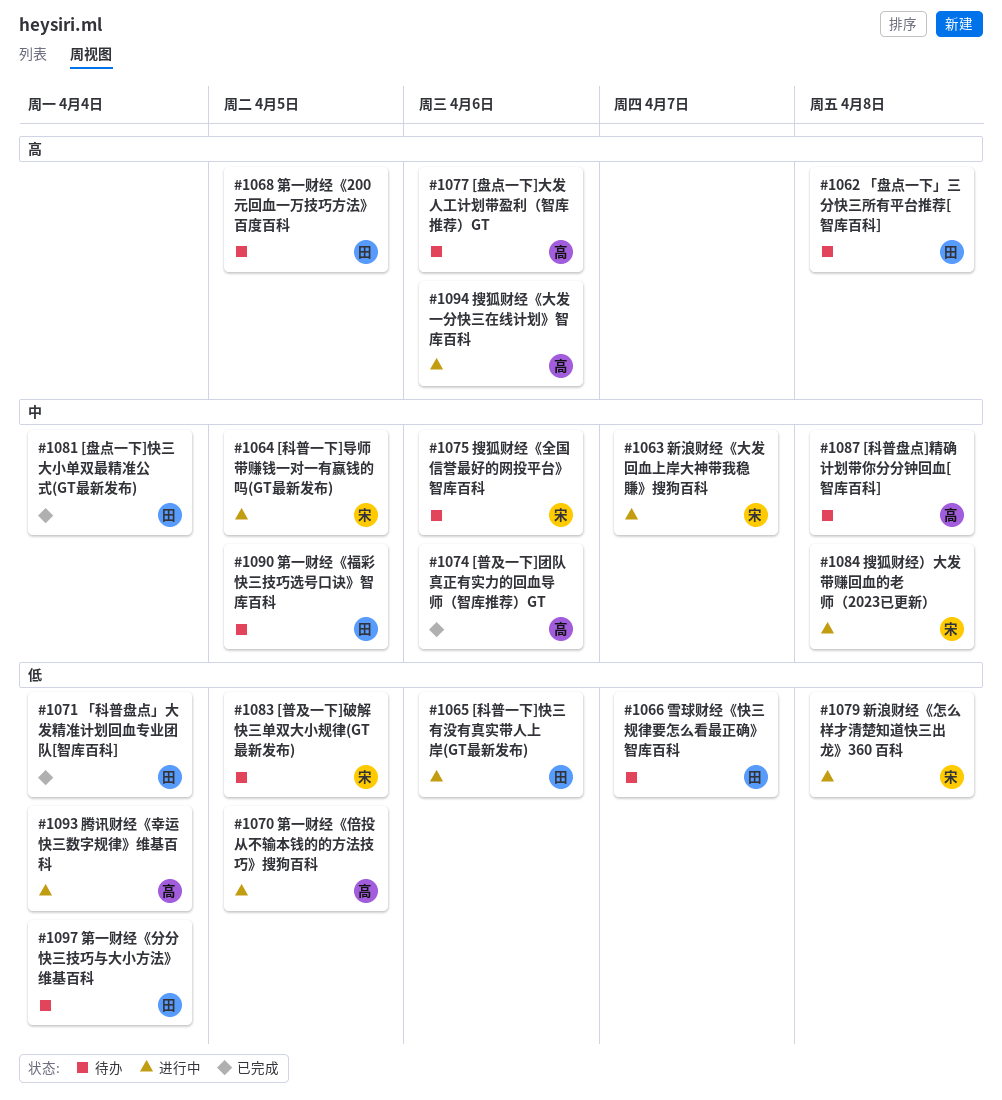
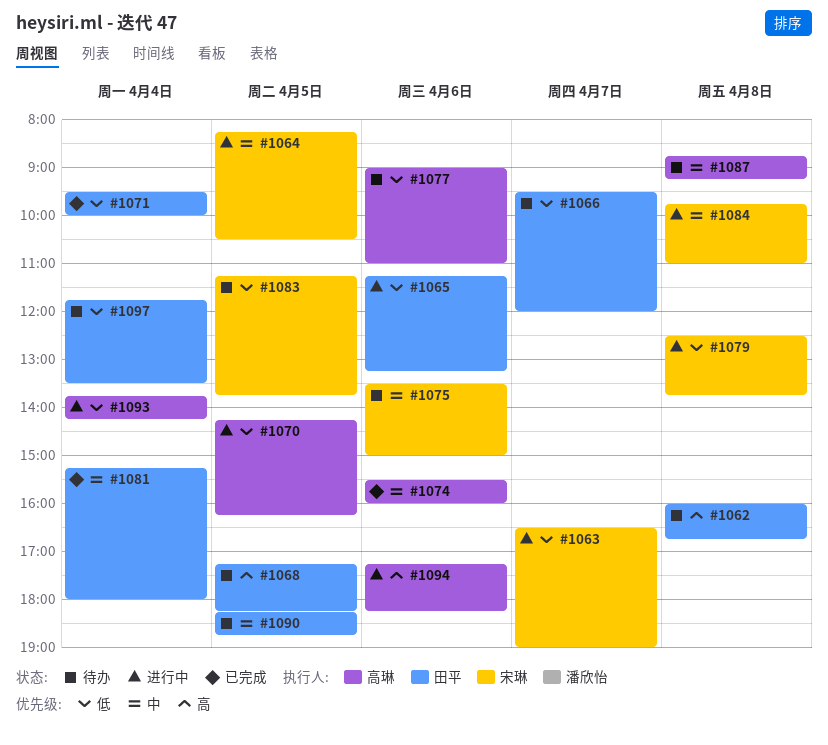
#1063, priority: 中 -> 低
#1077, priority: 高 -> 低

